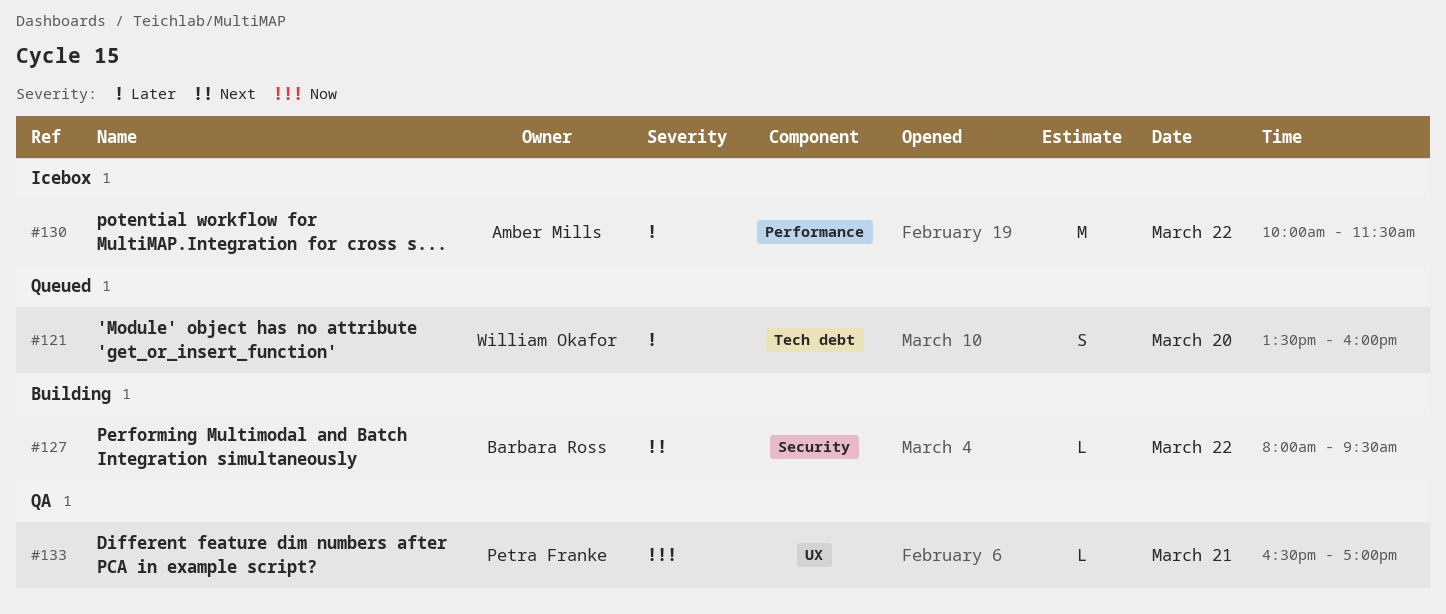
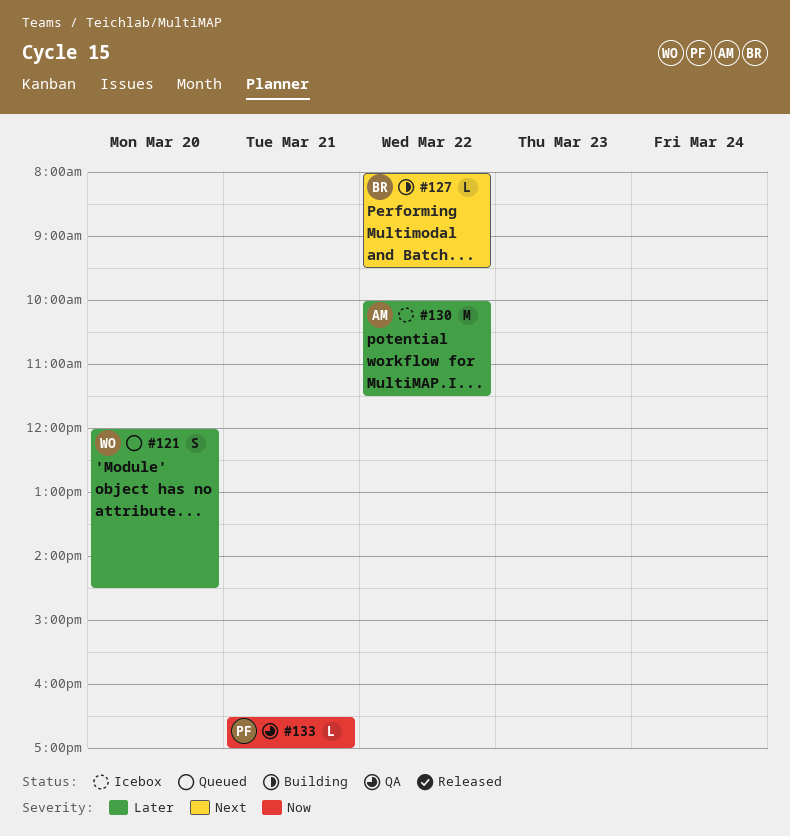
#121, begins: 13:30 -> 12:00
#121, ends: 16:00 -> 14:30

